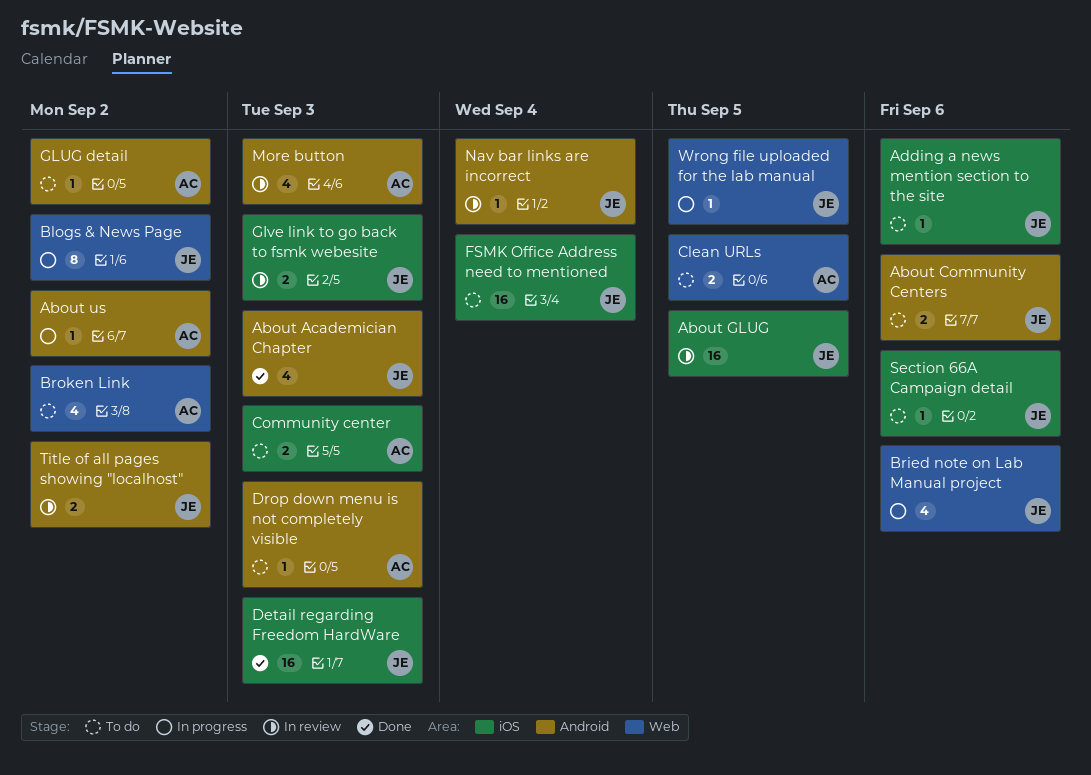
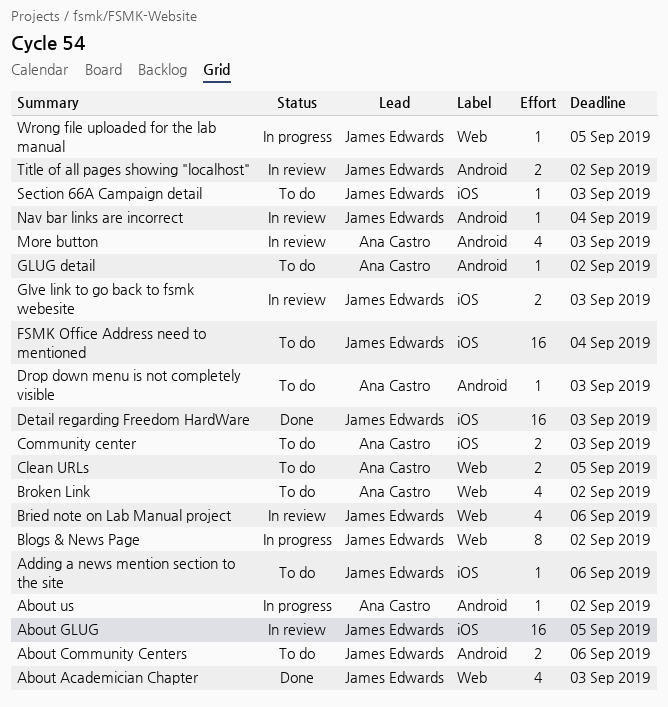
About Academician Chapter, label: Android -> Web
Bried note on Lab Manual project, status: In progress -> In review
Section 66A Campaign detail, due: Sep 6 -> Sep 3

